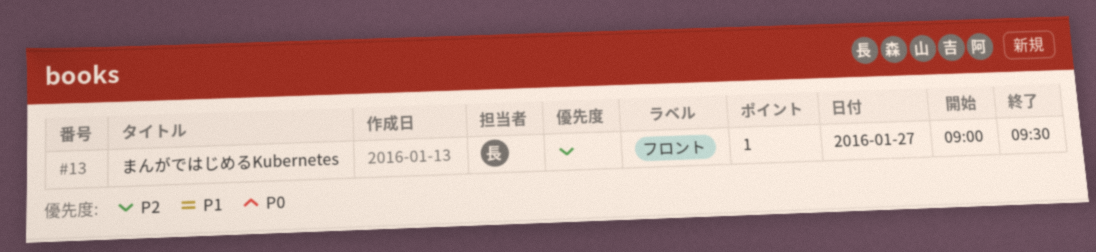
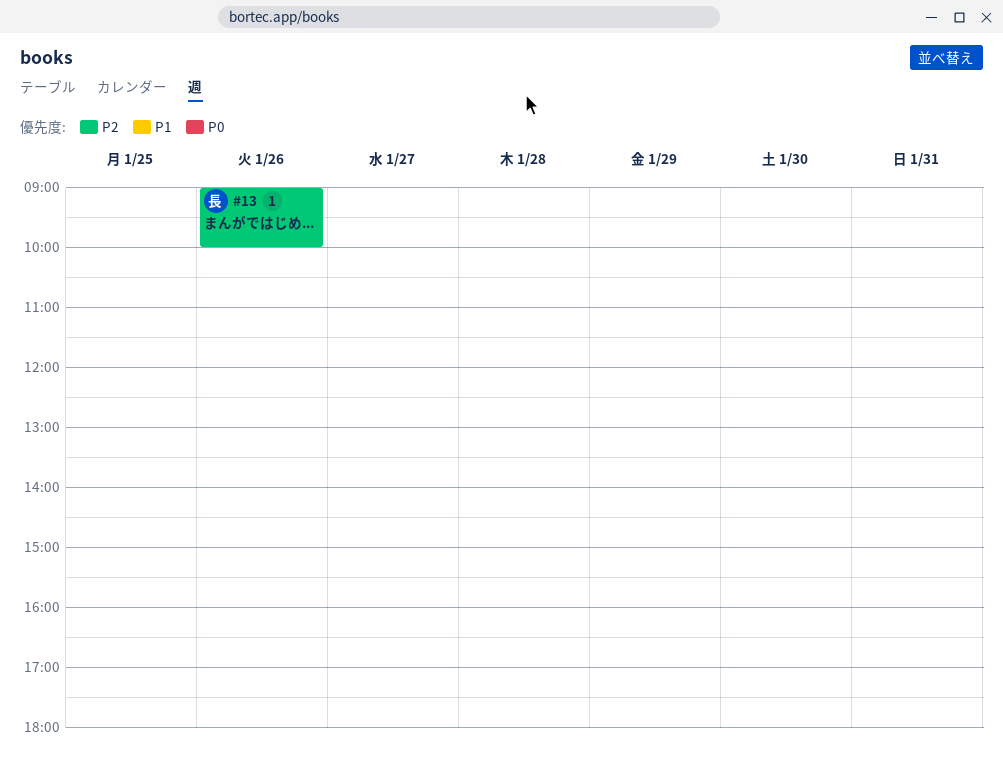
#13, day: Jan 27 -> Jan 26
#13, ends: 09:30 -> 10:00

